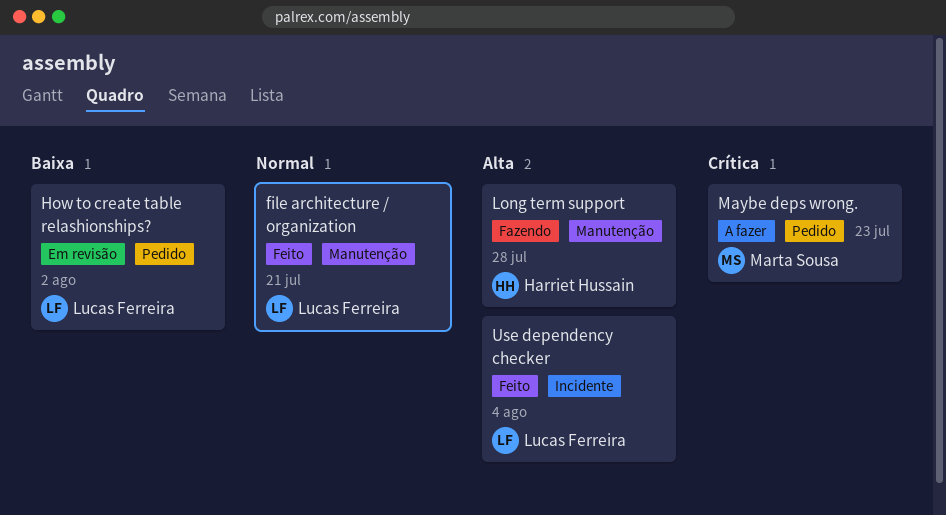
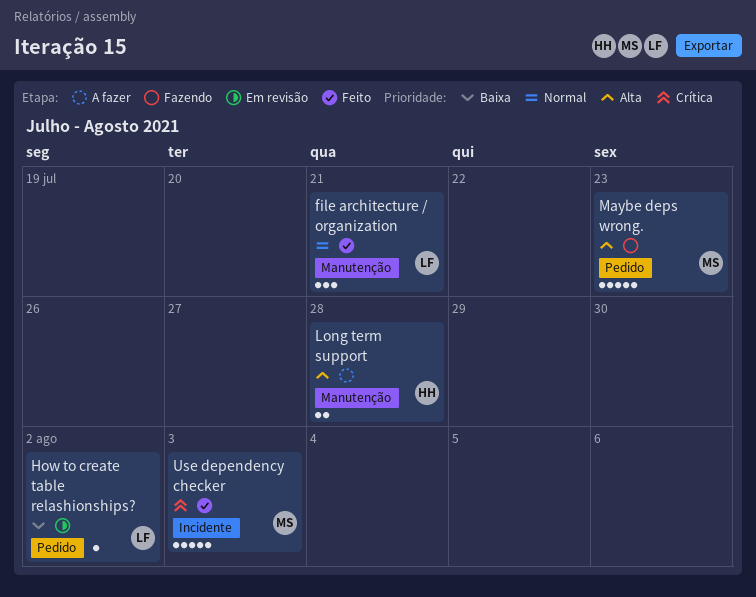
Long term support, status: Fazendo -> A fazer
Maybe deps wrong., status: A fazer -> Fazendo
Maybe deps wrong., priority: Crítica -> Alta
Use dependency checker, owner: Lucas Ferreira -> Marta Sousa
Use dependency checker, priority: Alta -> Crítica
Use dependency checker, due: Aug 4 -> Aug 3

